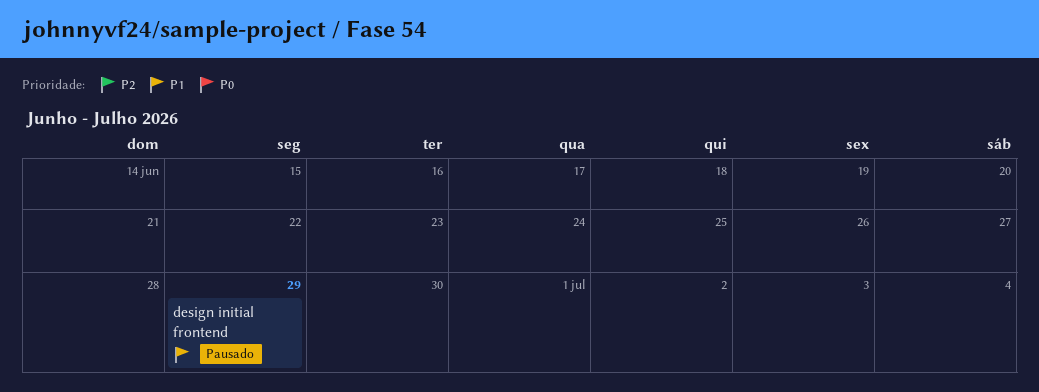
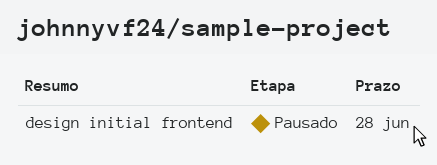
design initial frontend, due: Jun 29 -> Jun 28

